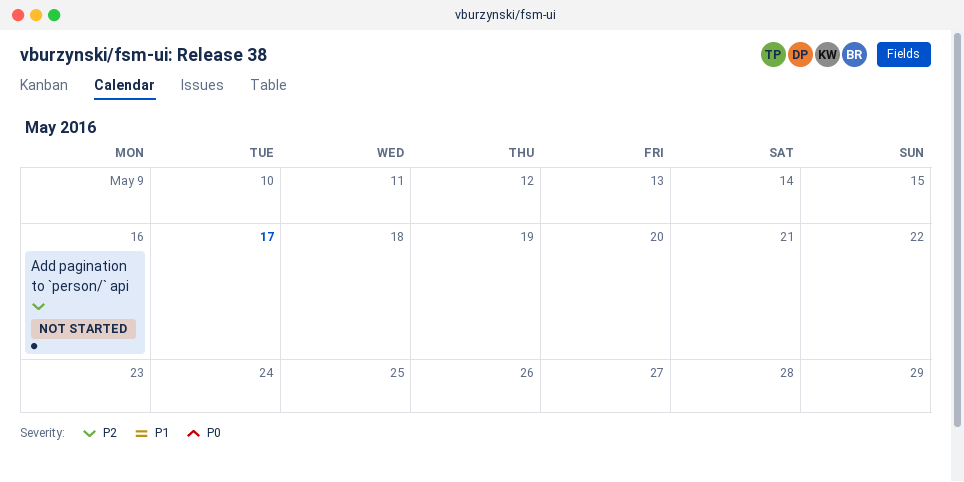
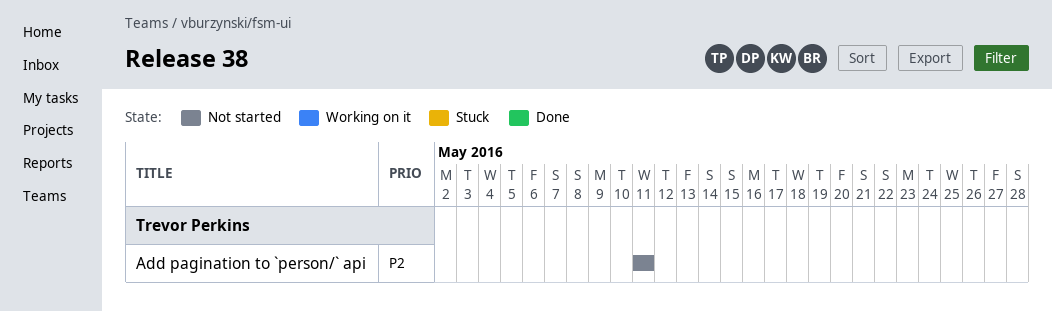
Add pagination to `person/` api, due: May 16 -> May 11

